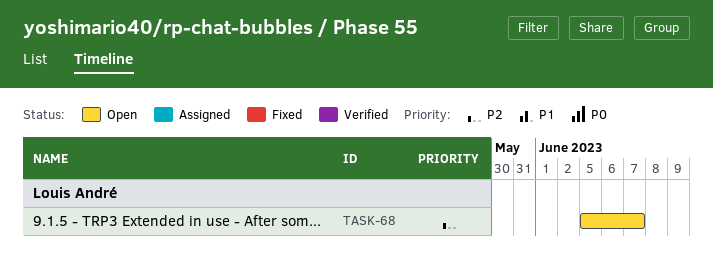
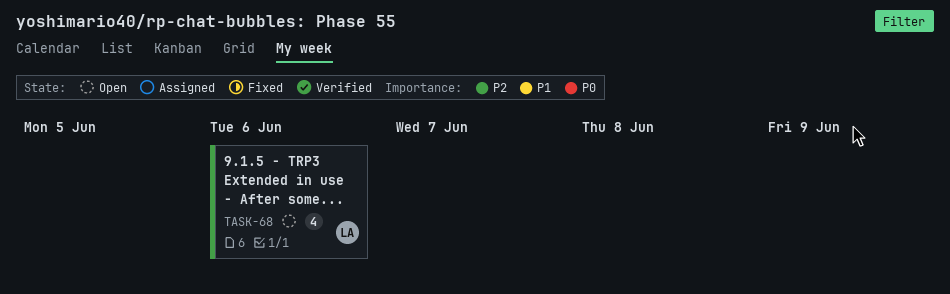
TASK-68, due: Jun 7 -> Jun 6

